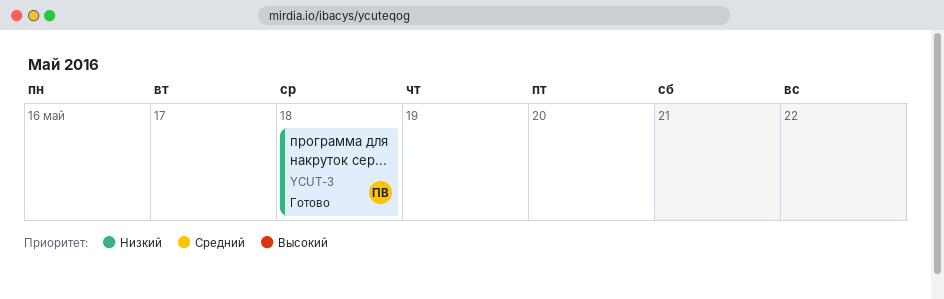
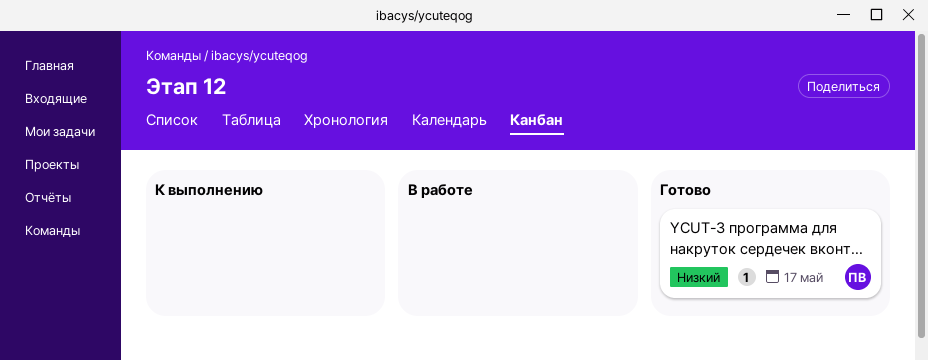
YCUT-3, due: May 18 -> May 17

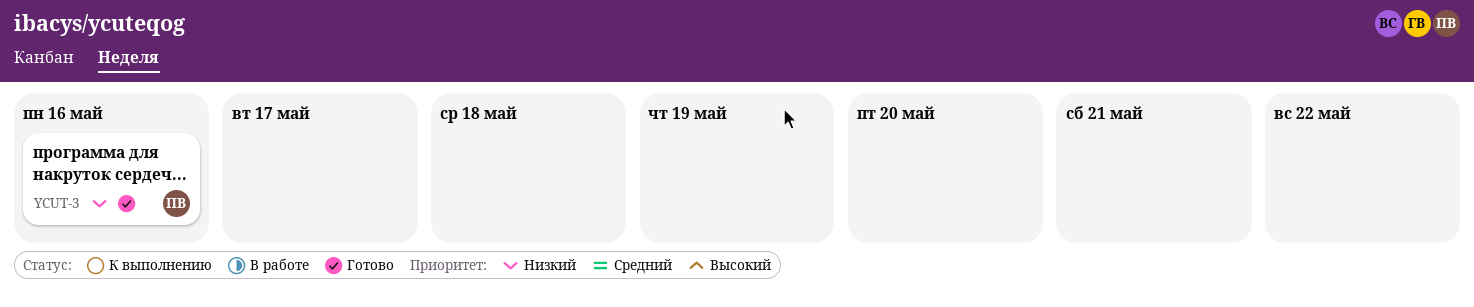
YCUT-3, due: May 17 -> May 16

